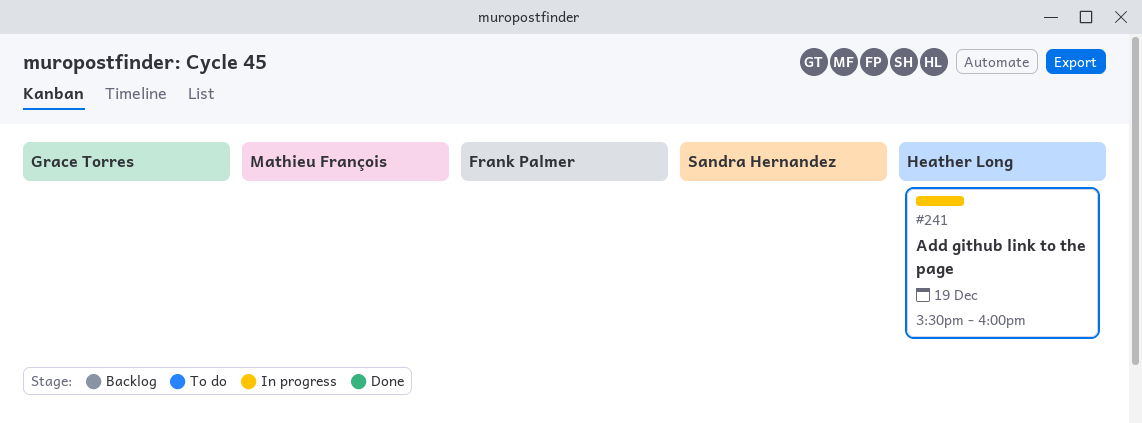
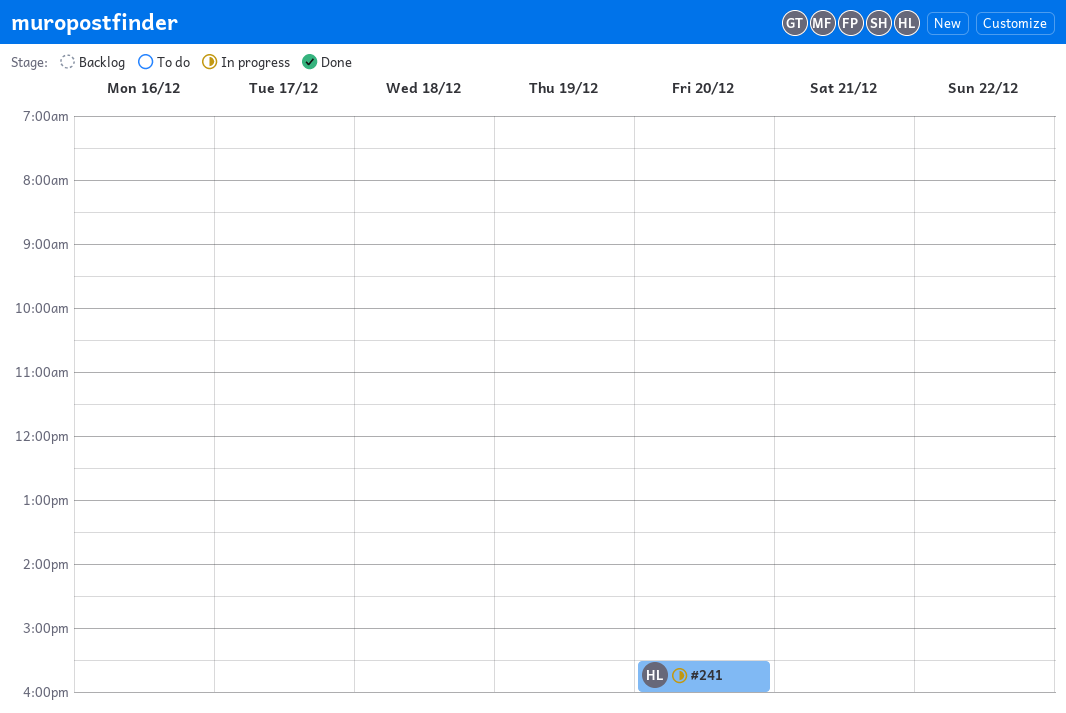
#241, day: Dec 19 -> Dec 20

